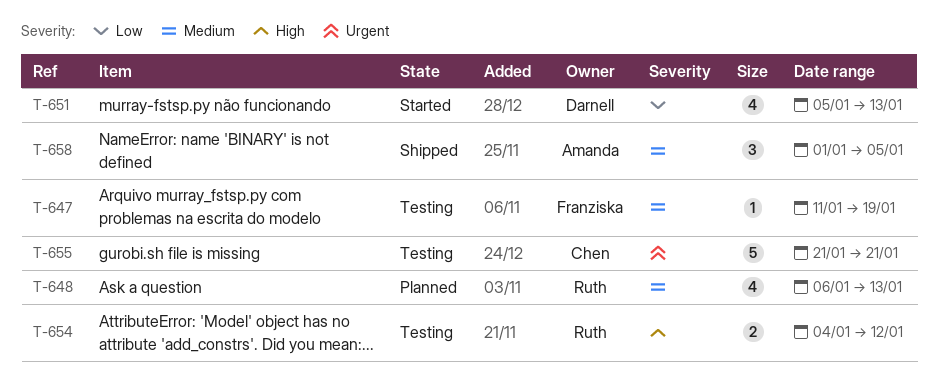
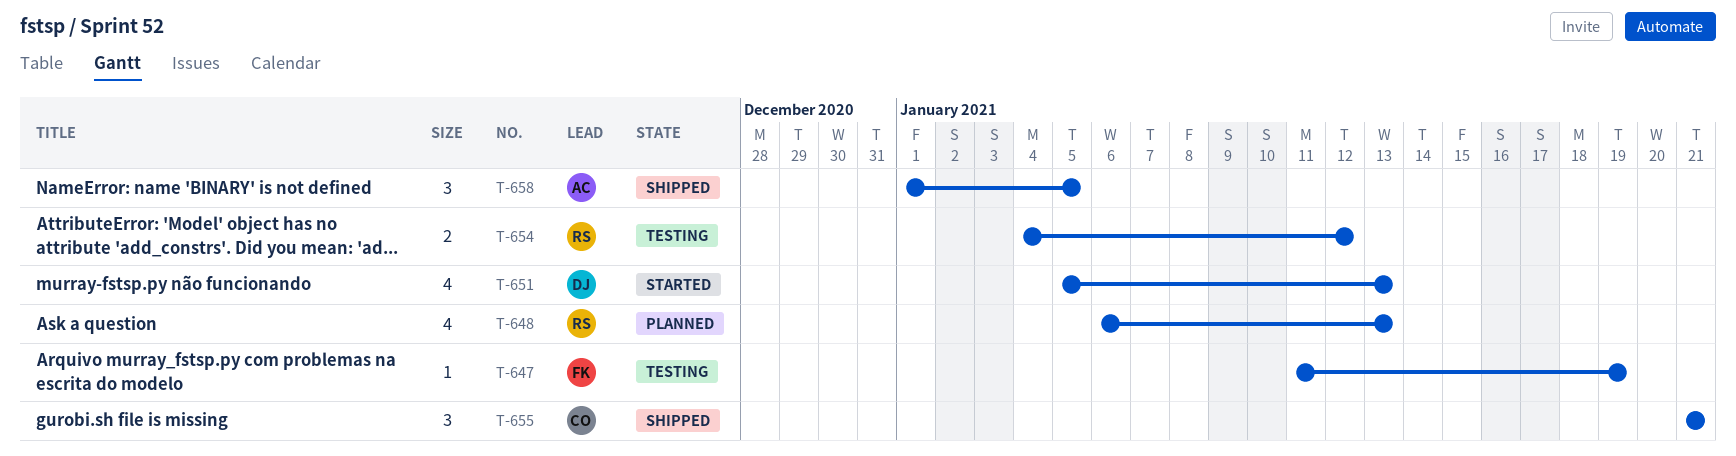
T-655, status: Testing -> Shipped
T-655, estimate: 5 -> 3

